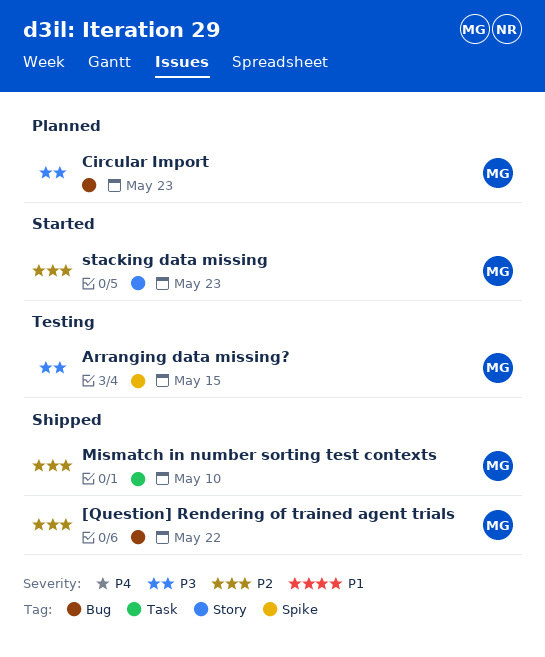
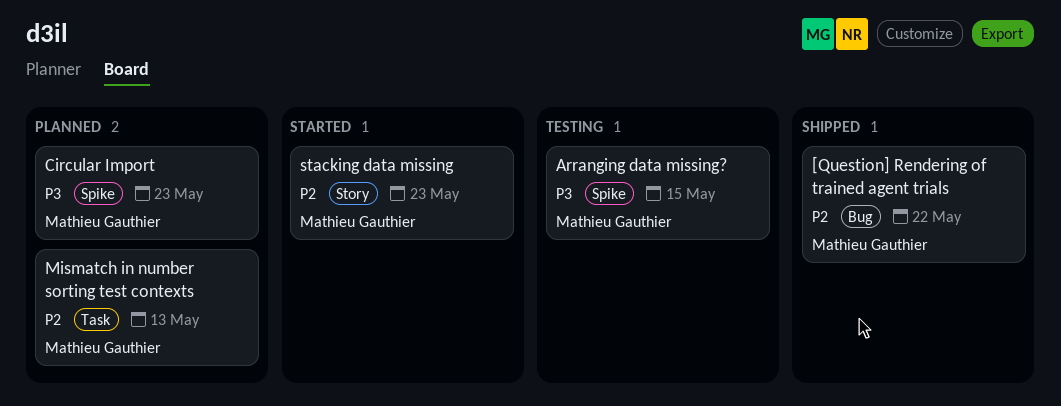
Circular Import, label: Bug -> Spike
Mismatch in number sorting test contexts, status: Shipped -> Planned
Mismatch in number sorting test contexts, due: May 10 -> May 13

